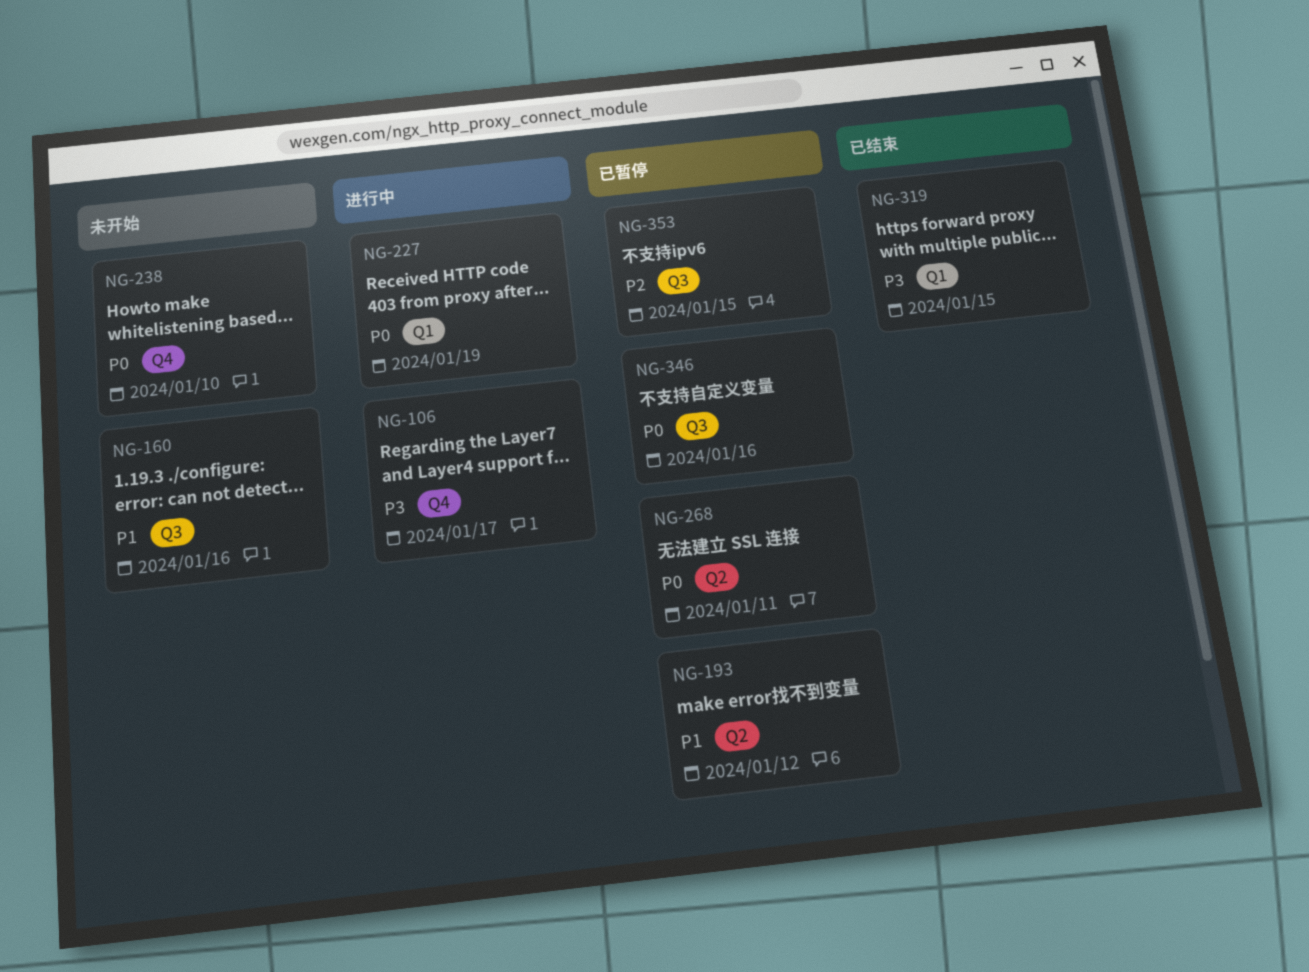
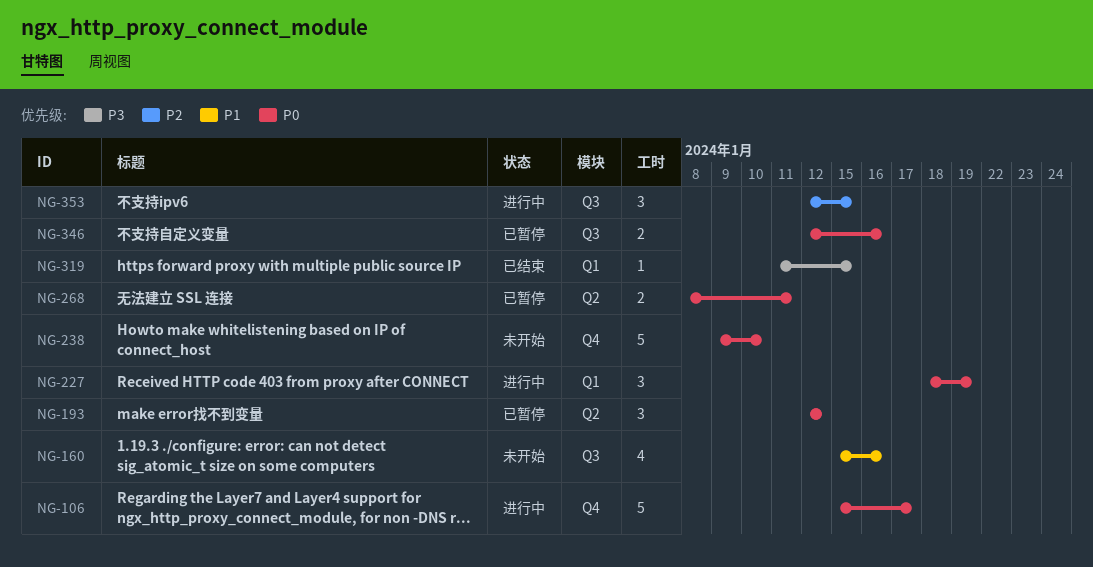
NG-106, priority: P3 -> P0
NG-193, priority: P1 -> P0
NG-353, status: 已暂停 -> 进行中

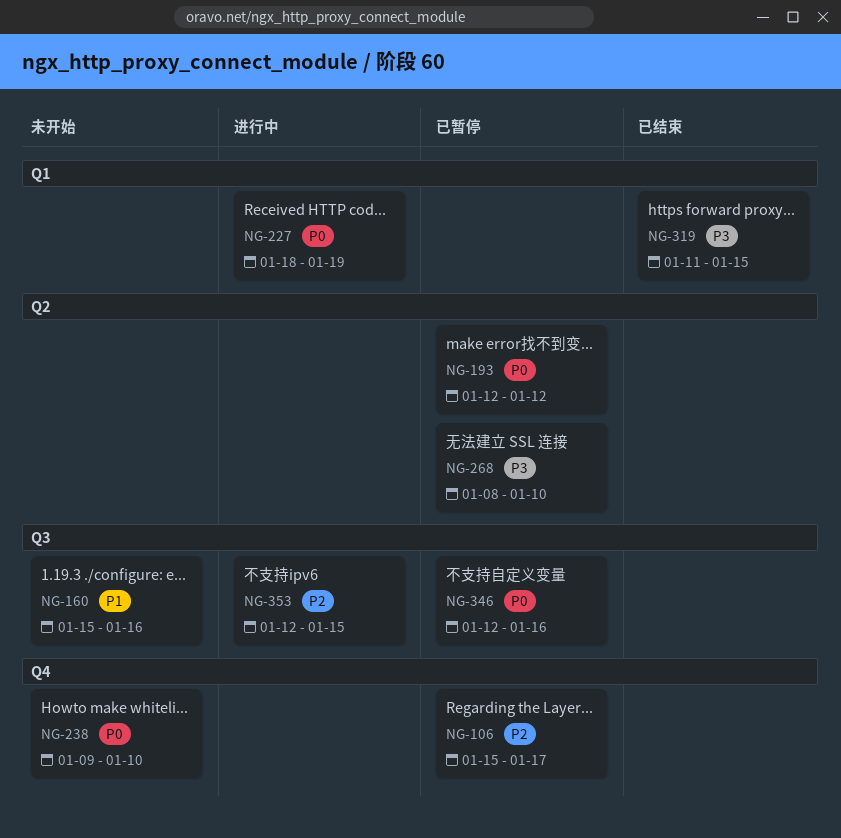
NG-106, status: 进行中 -> 已暂停
NG-106, priority: P0 -> P2
NG-268, priority: P0 -> P3
NG-268, due: Jan 11 -> Jan 10

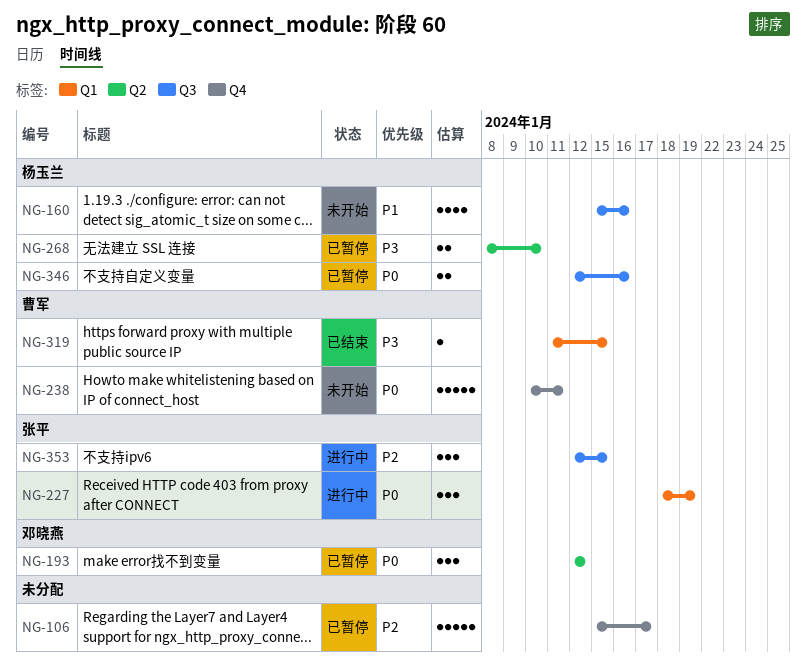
NG-238, start: Jan 9 -> Jan 10
NG-238, due: Jan 10 -> Jan 11

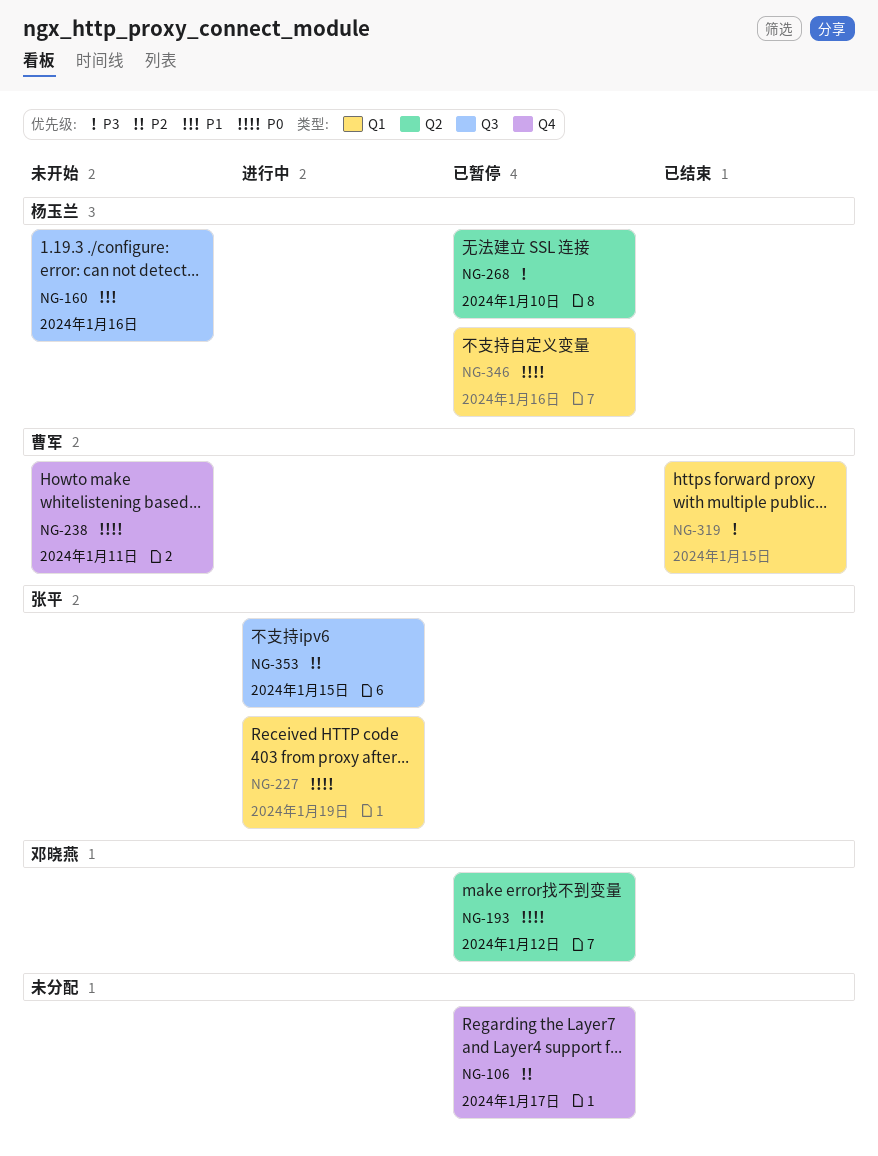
NG-346, label: Q3 -> Q1

